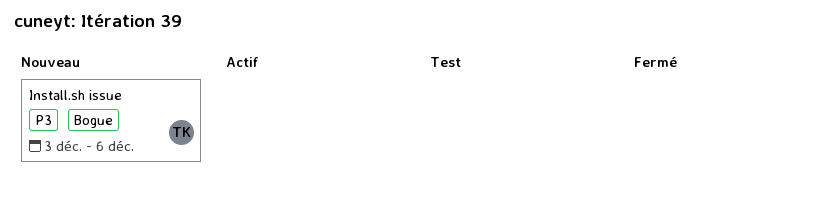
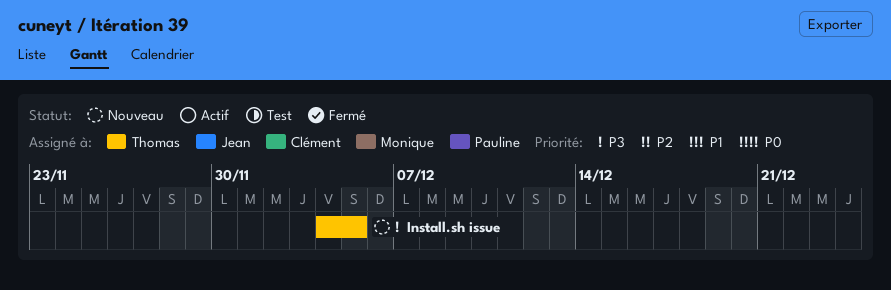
Install.sh issue, start: Dec 3 -> Dec 4
Install.sh issue, due: Dec 6 -> Dec 5

